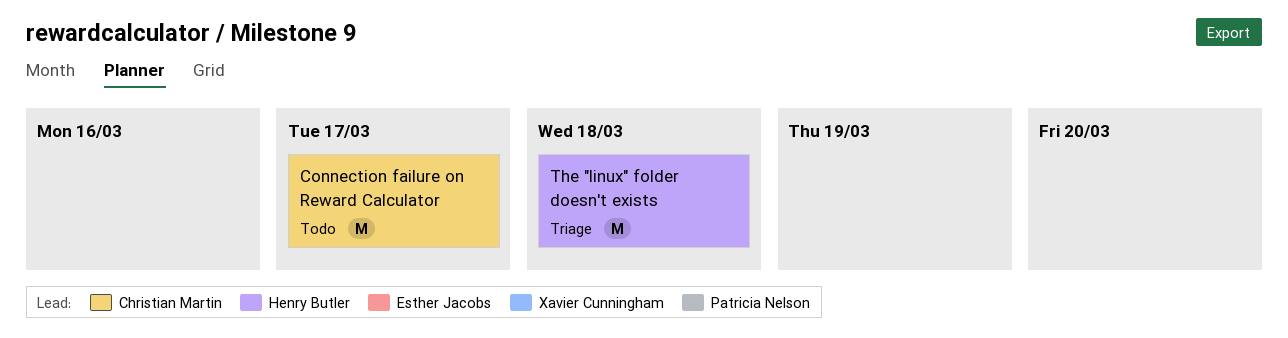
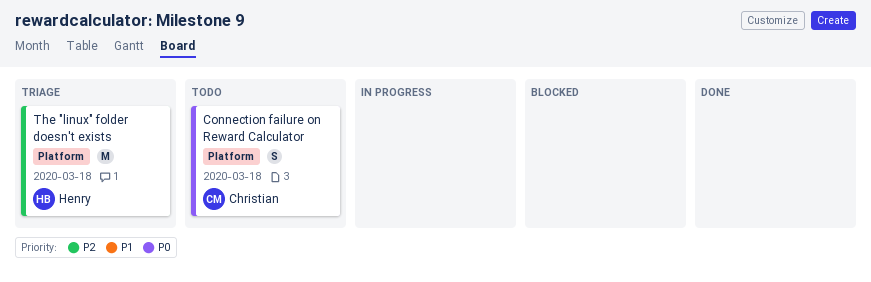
Connection failure on Reward Calculator, estimate: M -> S
Connection failure on Reward Calculator, due: Mar 17 -> Mar 18

